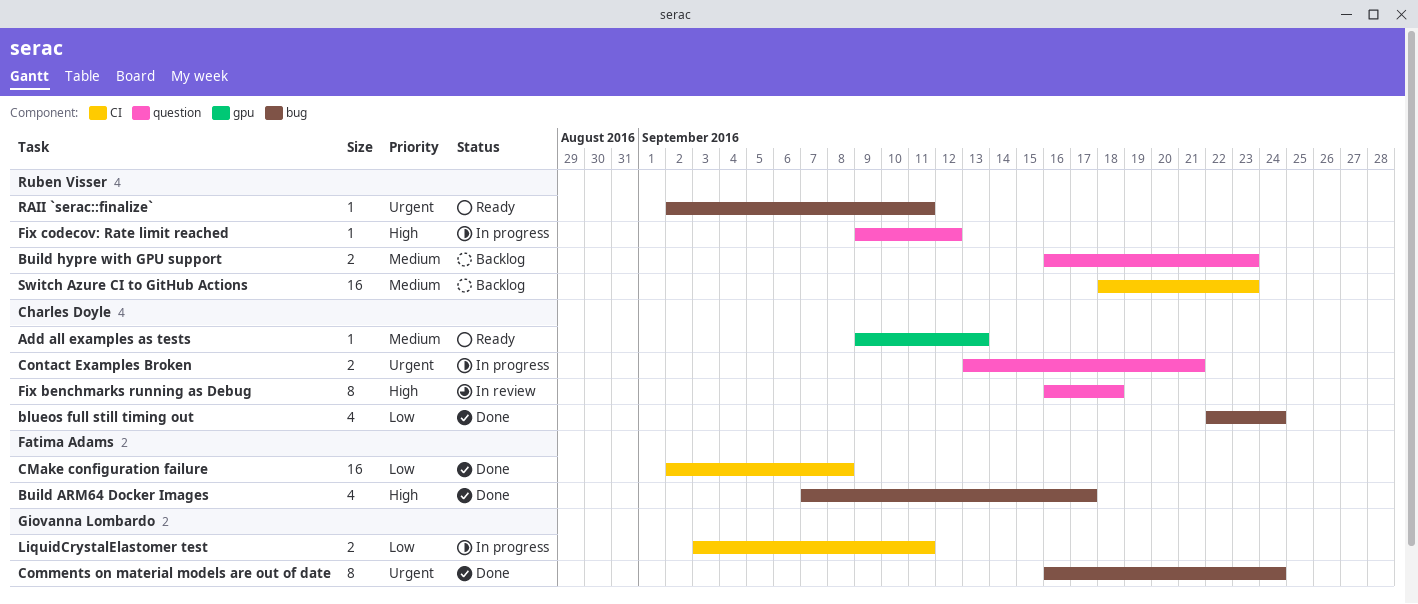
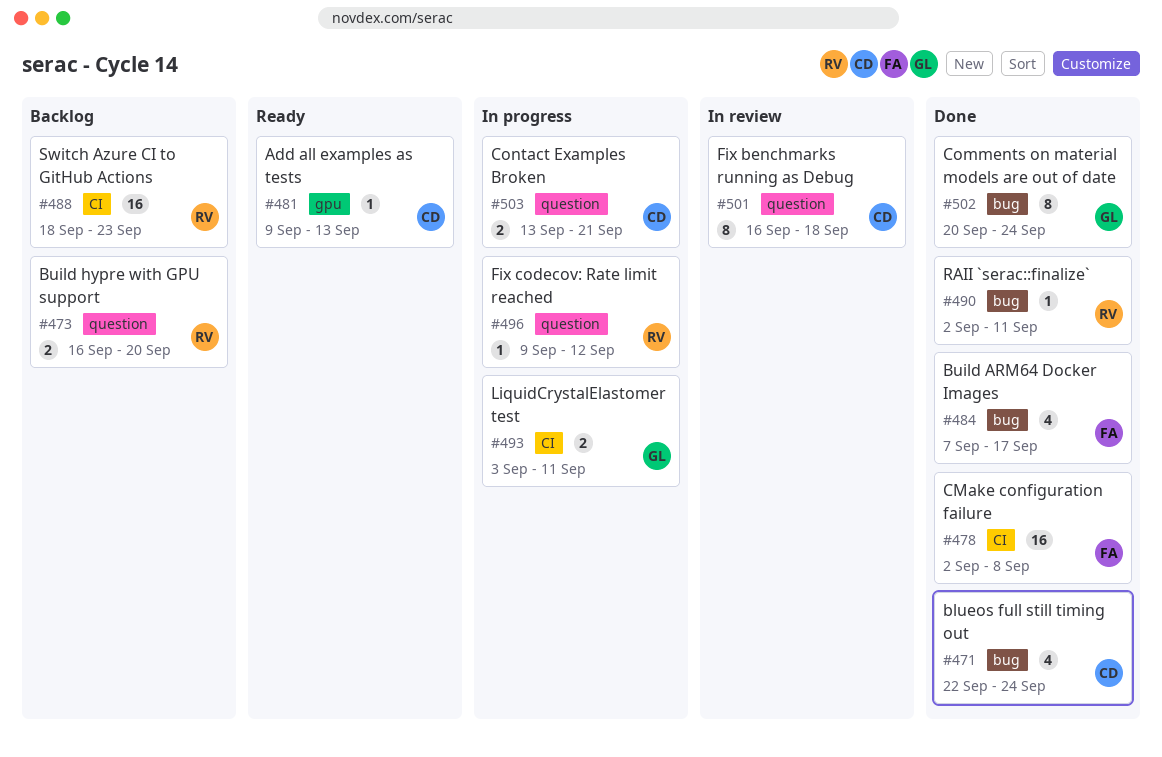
Build hypre with GPU support, due: Sep 23 -> Sep 20
Comments on material models are out of date, start: Sep 16 -> Sep 20
RAII `serac::finalize`, status: Ready -> Done

